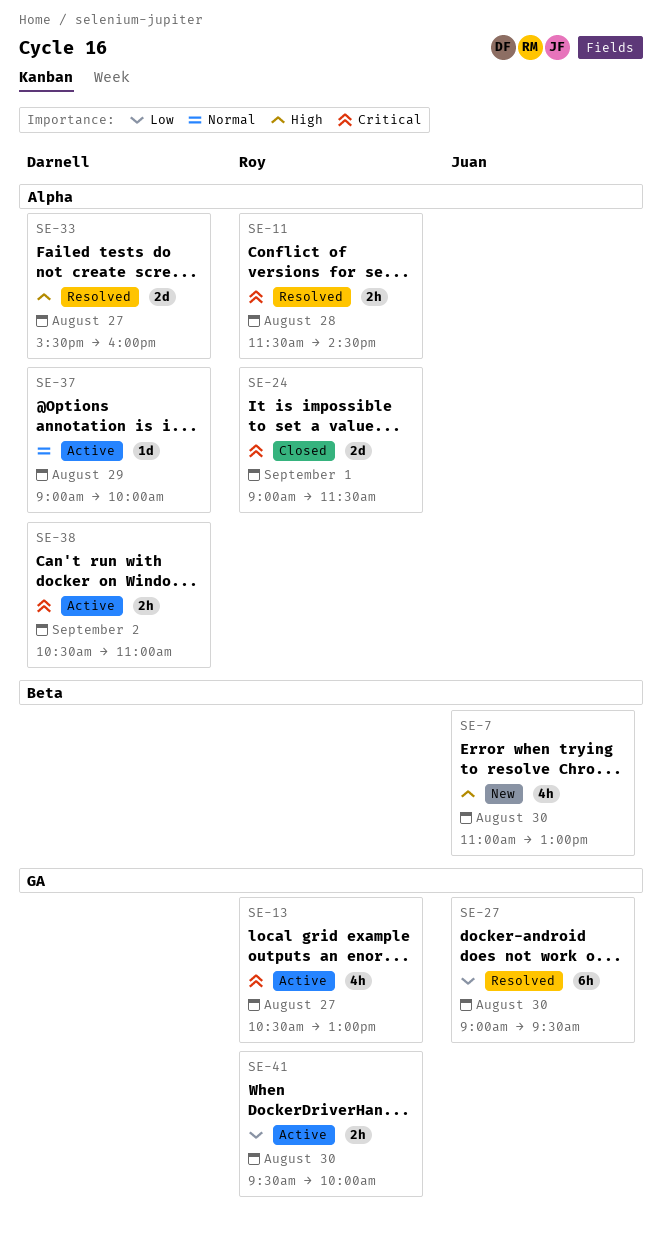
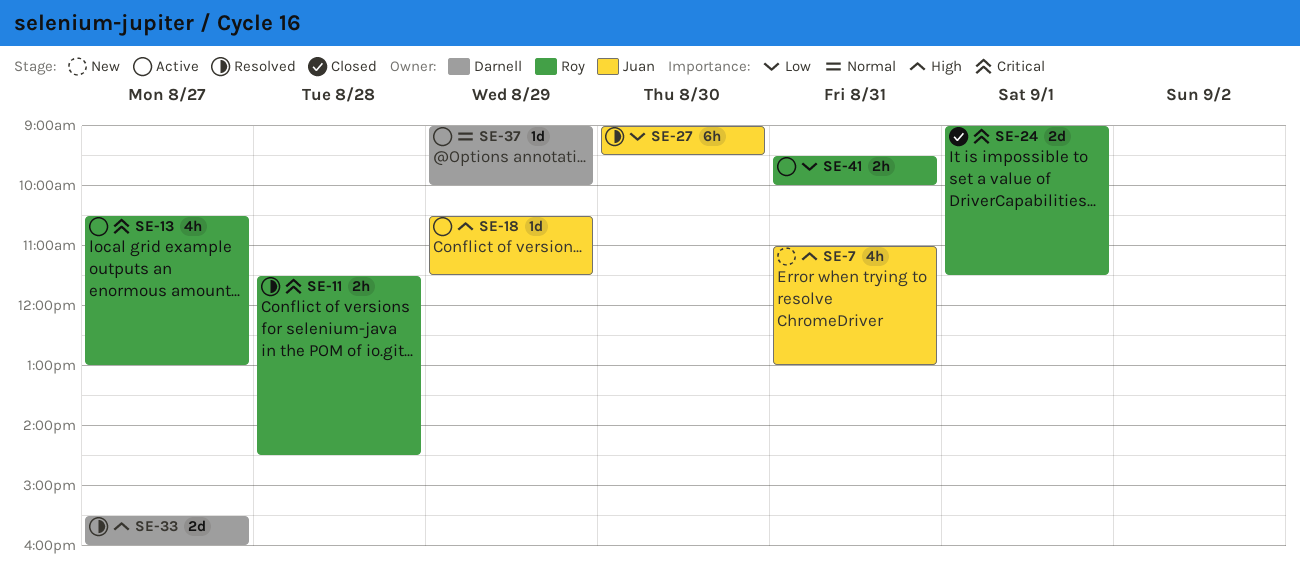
SE-7, day: Aug 30 -> Aug 31
SE-18: none -> present
SE-38: present -> none
SE-41, day: Aug 30 -> Aug 31

